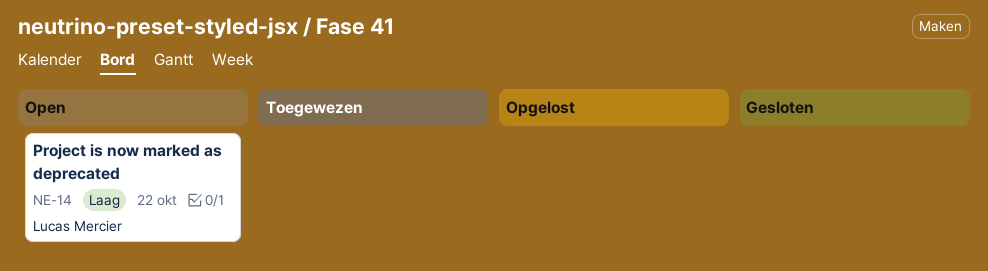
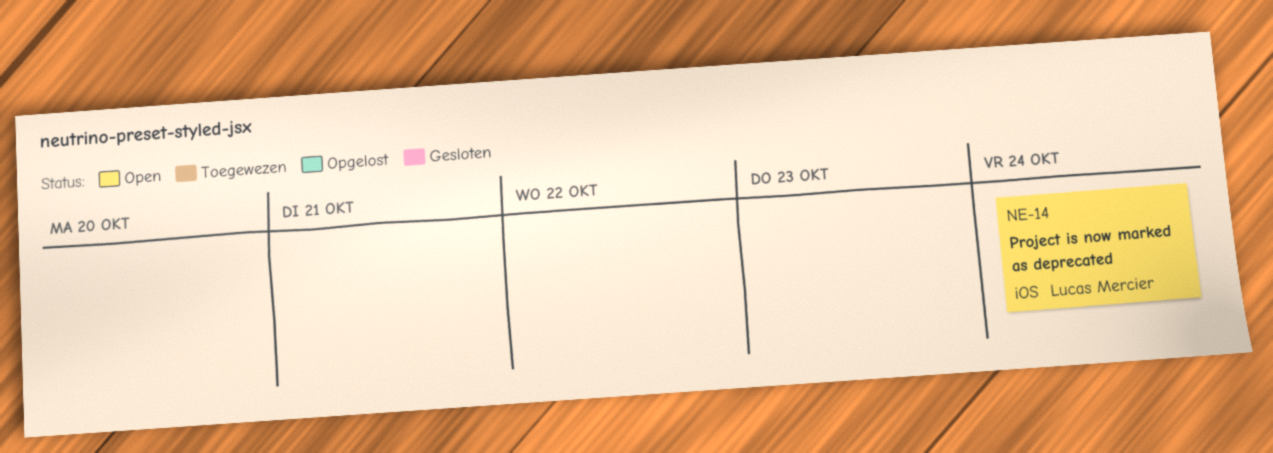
NE-14, due: Oct 22 -> Oct 24

